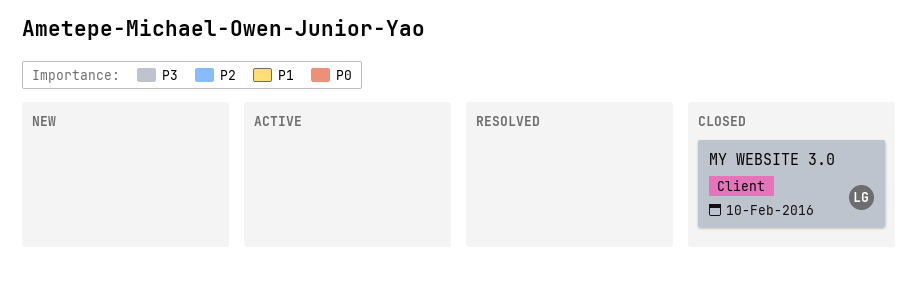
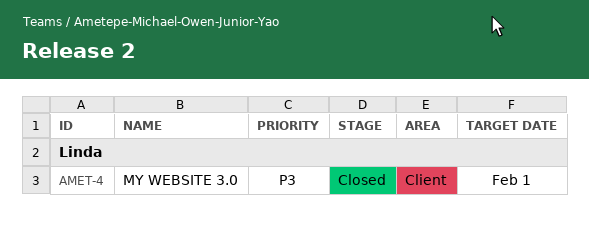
MY WEBSITE 3.0, due: Feb 10 -> Feb 1

